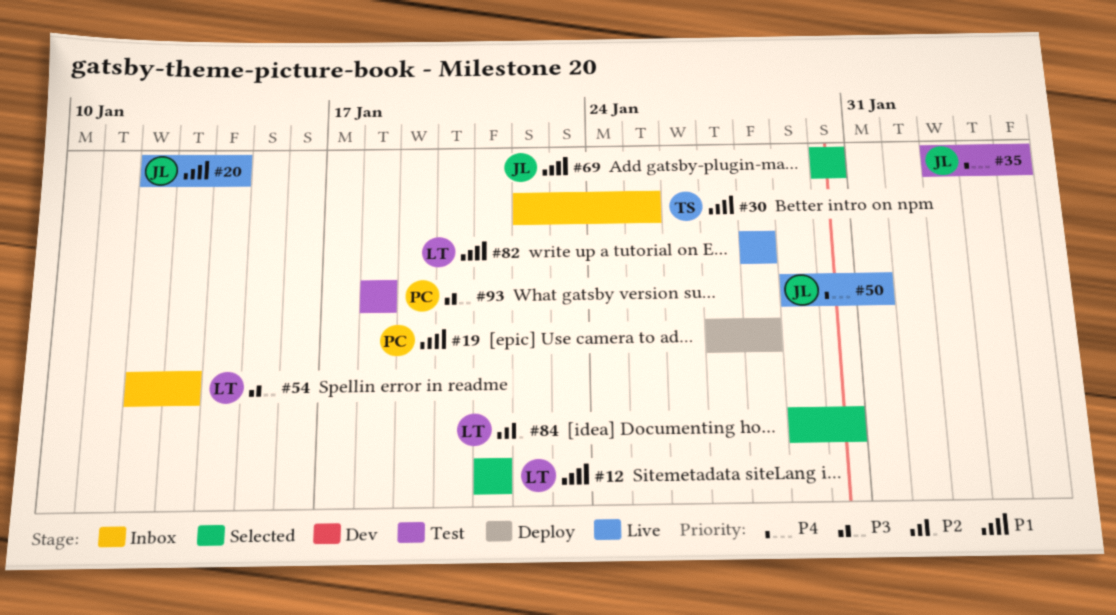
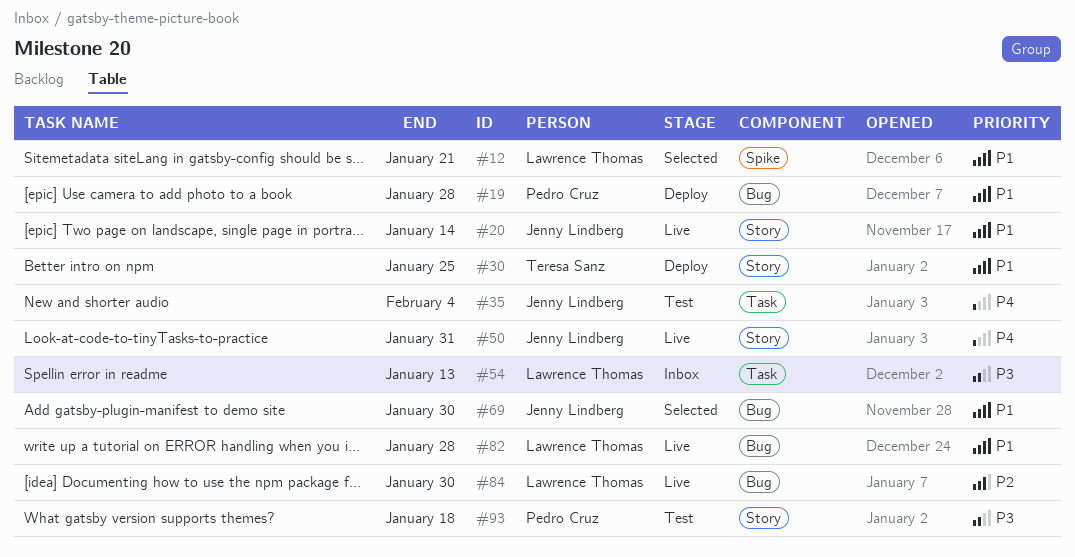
#30, status: Inbox -> Deploy
#84, status: Selected -> Live

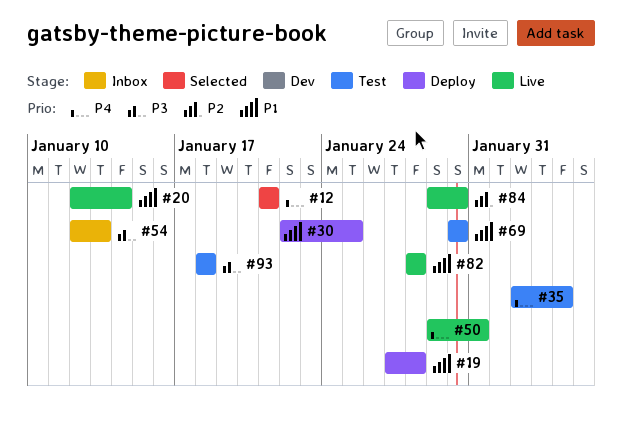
#12, priority: P1 -> P4
#69, status: Selected -> Test

